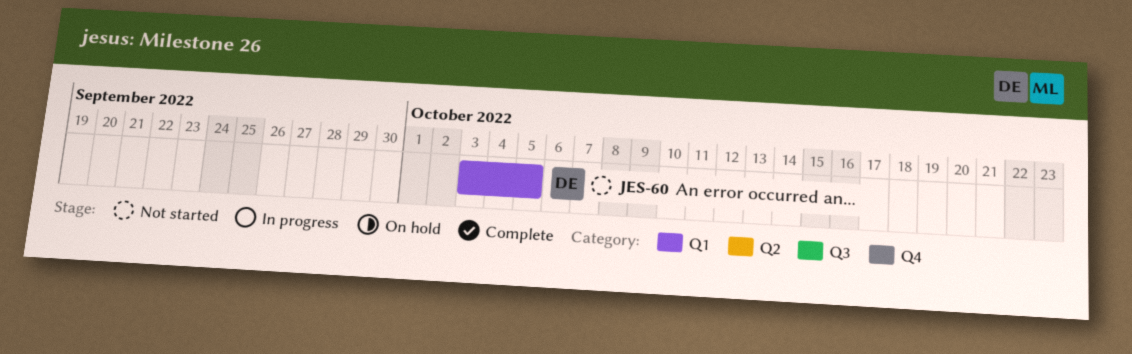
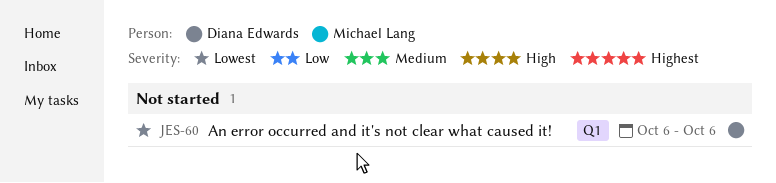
JES-60, start: Oct 3 -> Oct 6
JES-60, due: Oct 5 -> Oct 6

